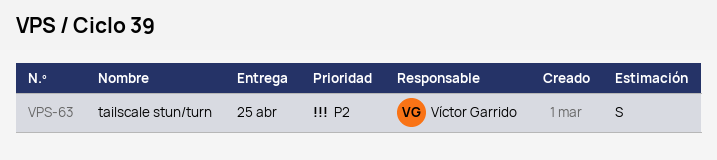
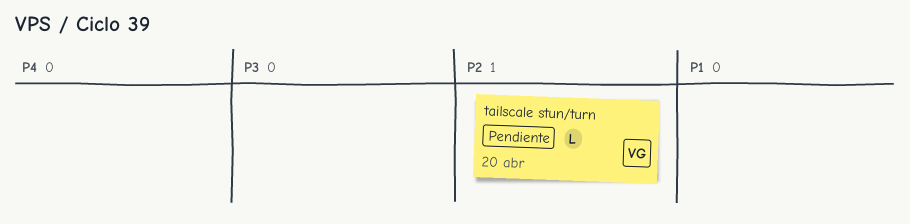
tailscale stun/turn, estimate: S -> L
tailscale stun/turn, due: Apr 25 -> Apr 20

